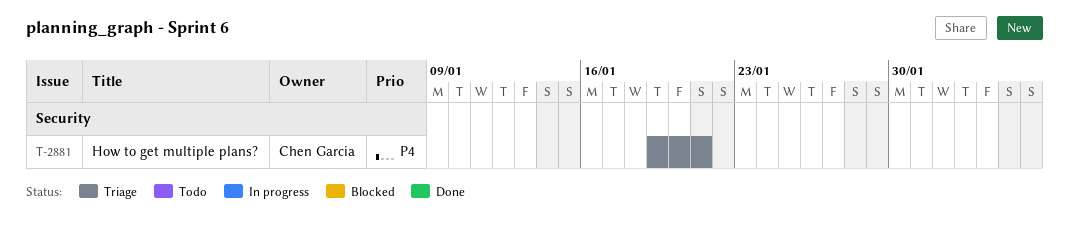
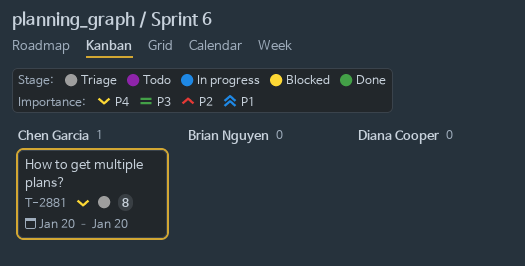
T-2881, start: Jan 19 -> Jan 20
T-2881, due: Jan 21 -> Jan 20

